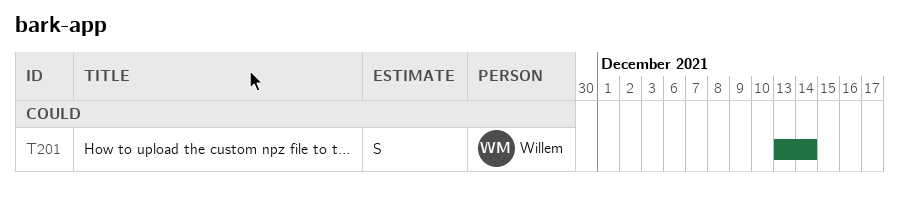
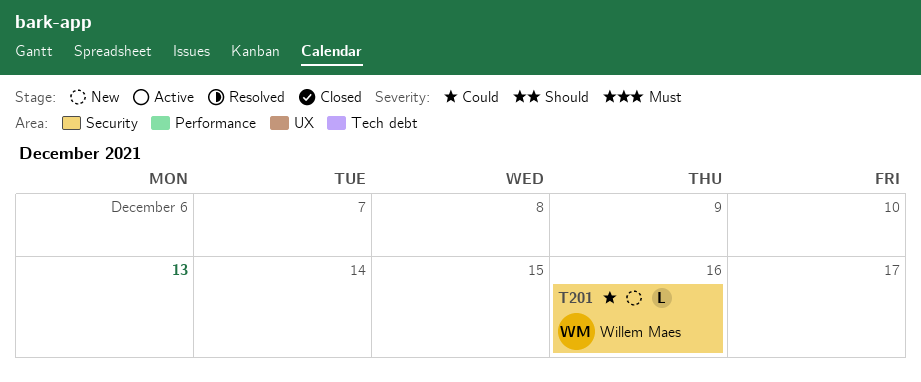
T201, estimate: S -> L
T201, due: Dec 14 -> Dec 16

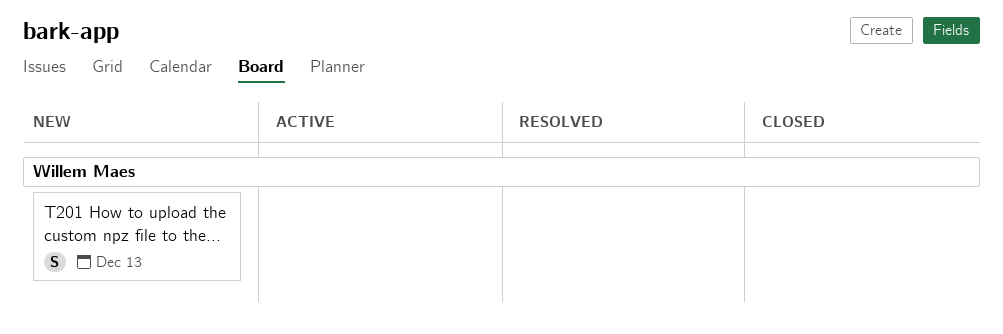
T201, estimate: L -> S
T201, due: Dec 16 -> Dec 13

